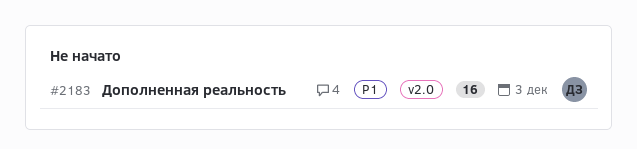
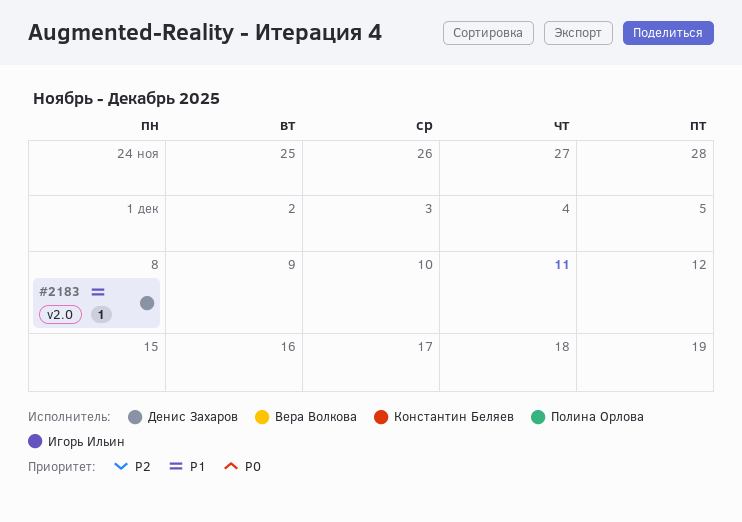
#2183, estimate: 16 -> 1
#2183, due: Dec 3 -> Dec 8

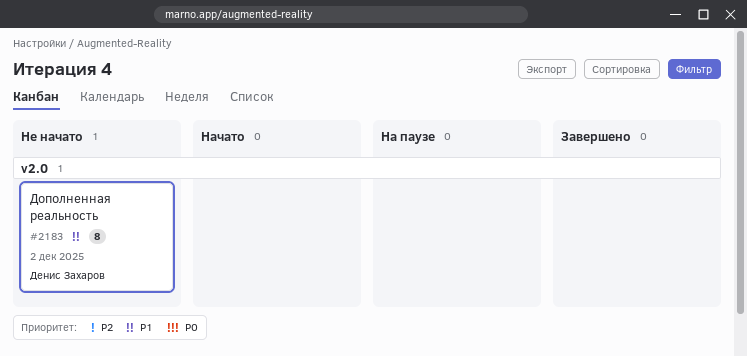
#2183, estimate: 1 -> 8
#2183, due: Dec 8 -> Dec 2

